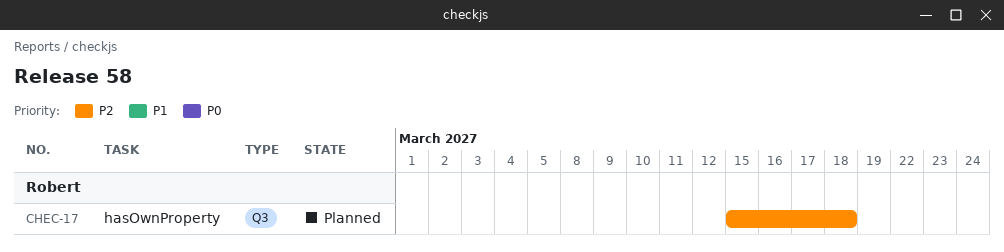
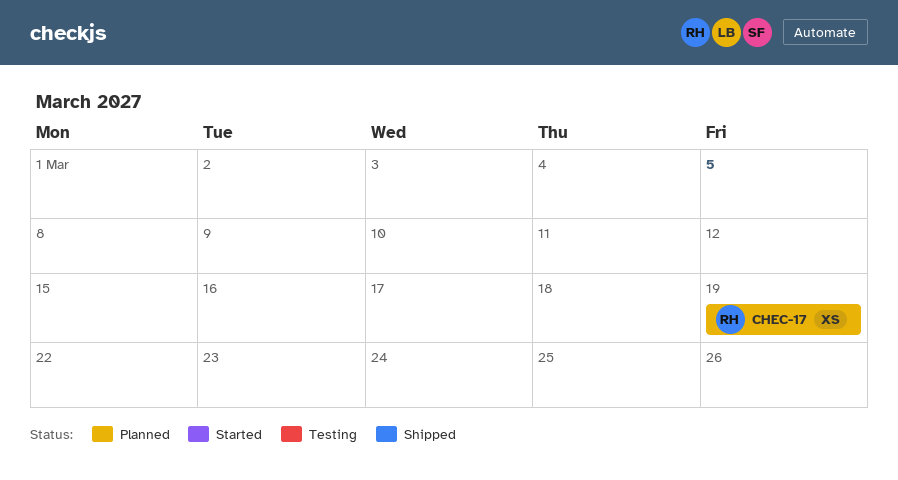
CHEC-17, start: Mar 15 -> Mar 19
CHEC-17, due: Mar 18 -> Mar 19

